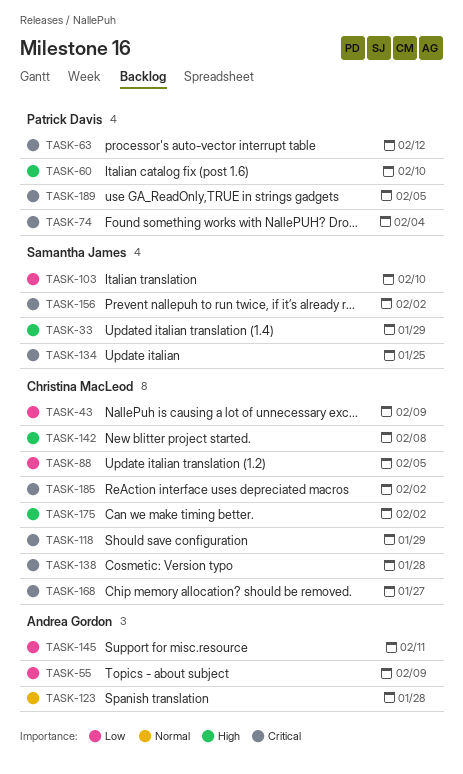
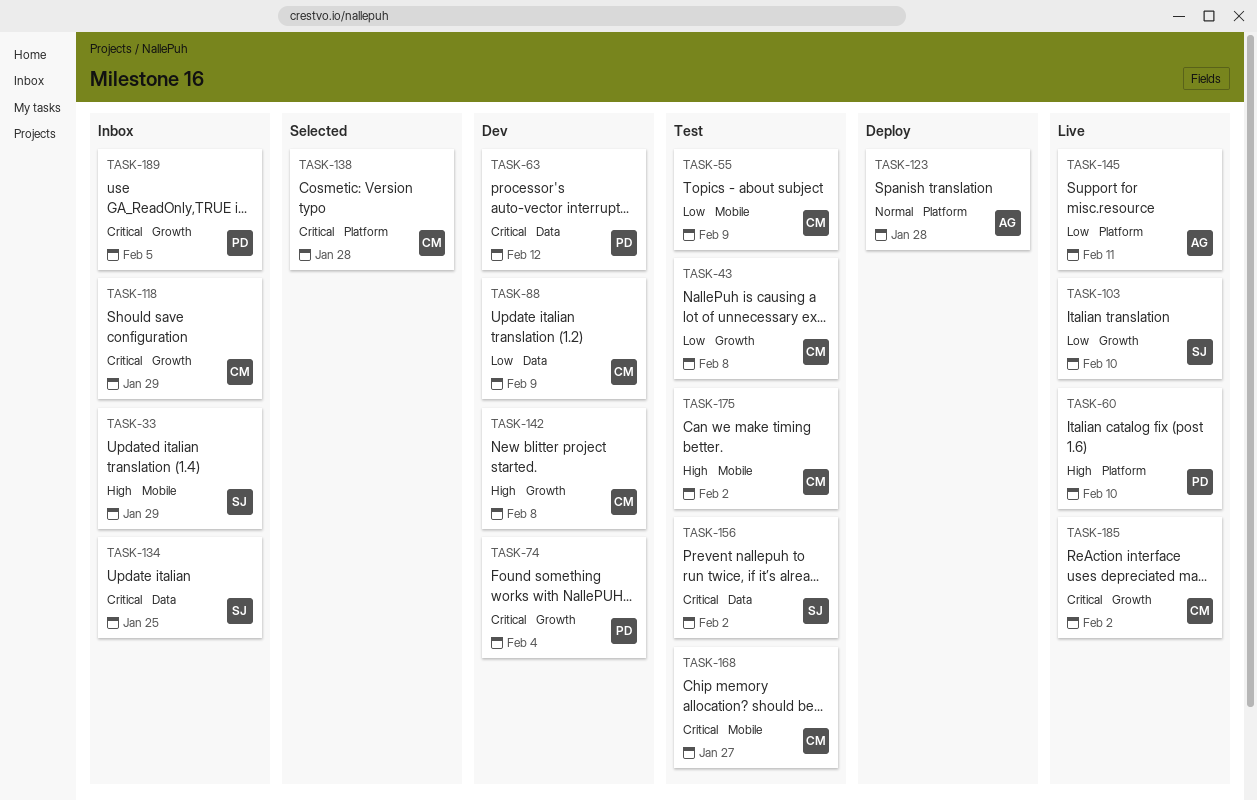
TASK-43, due: Feb 9 -> Feb 8
TASK-55, owner: Andrea Gordon -> Christina MacLeod
TASK-88, due: Feb 5 -> Feb 9

